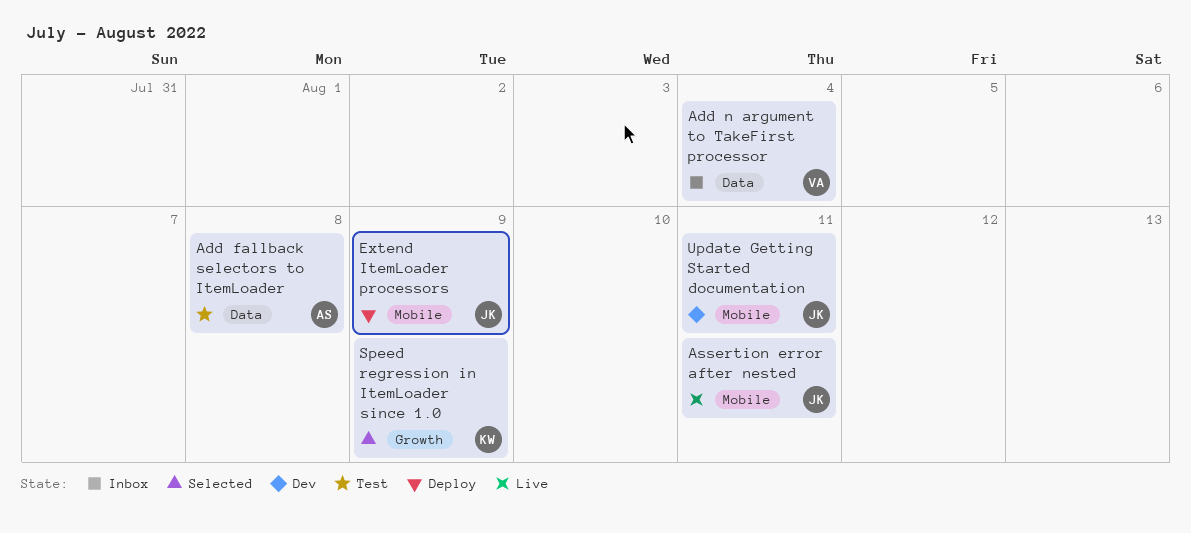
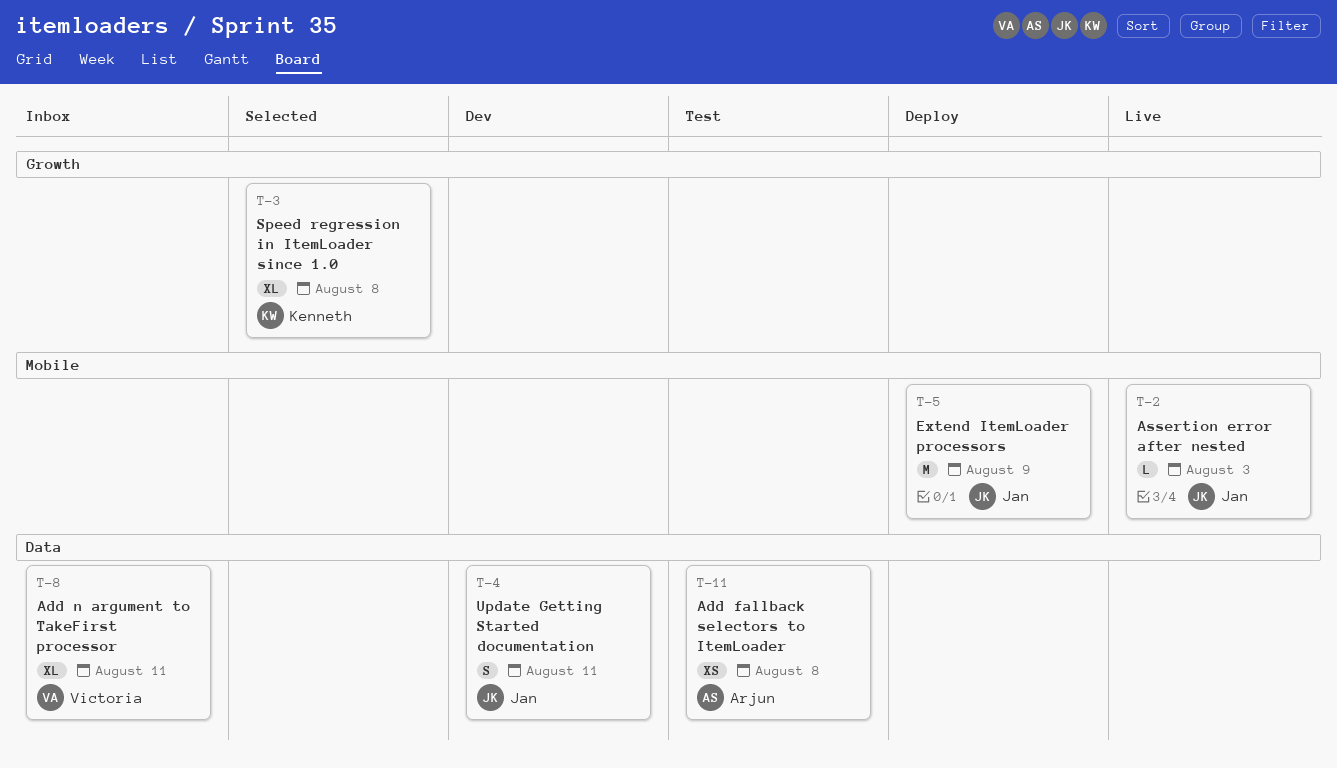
Add n argument to TakeFirst processor, due: Aug 4 -> Aug 11
Assertion error after nested, due: Aug 11 -> Aug 3
Speed regression in ItemLoader since 1.0, due: Aug 9 -> Aug 8
Update Getting Started documentation, label: Mobile -> Data

